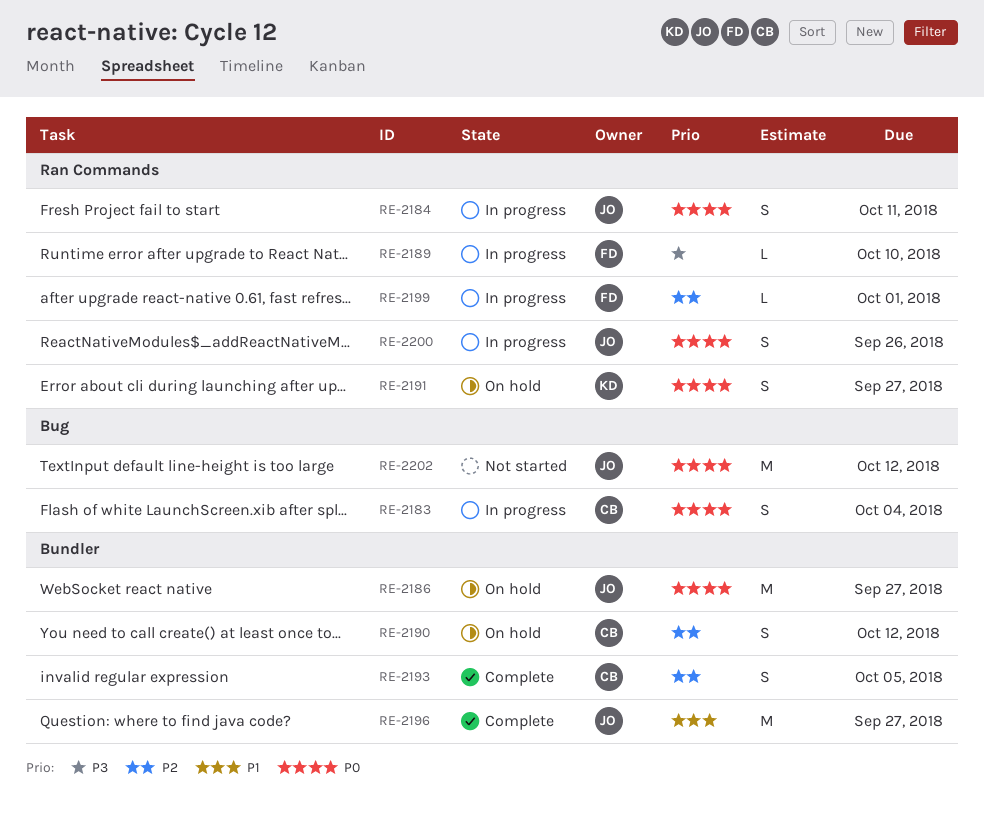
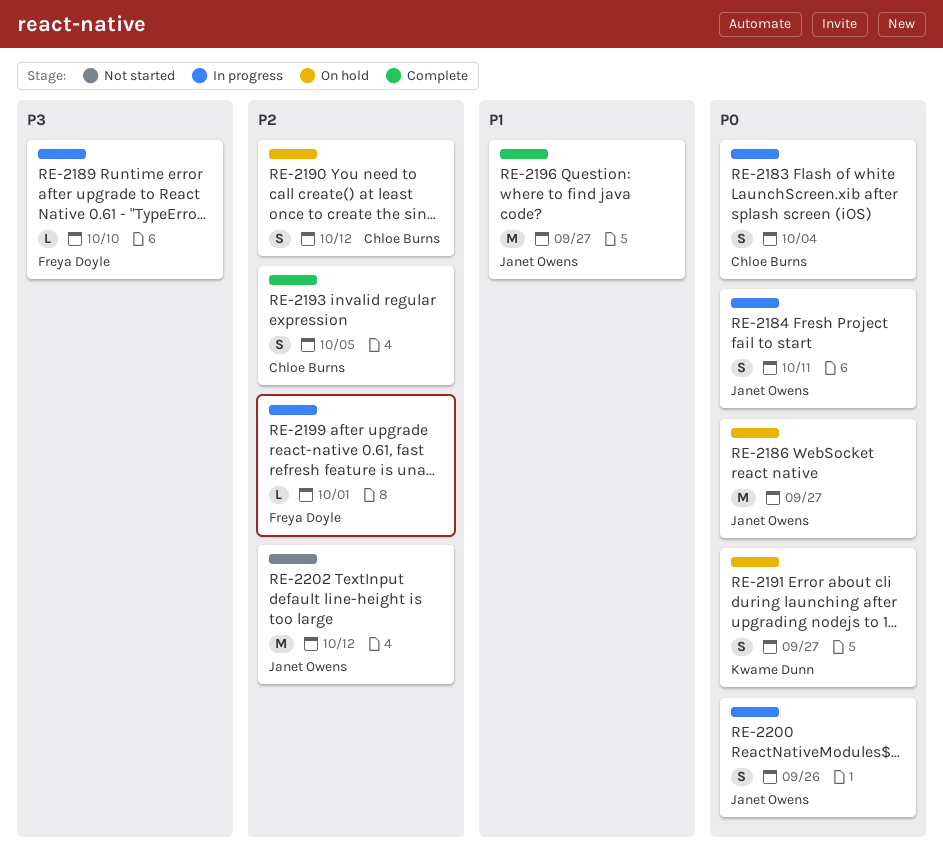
RE-2202, priority: P0 -> P2

